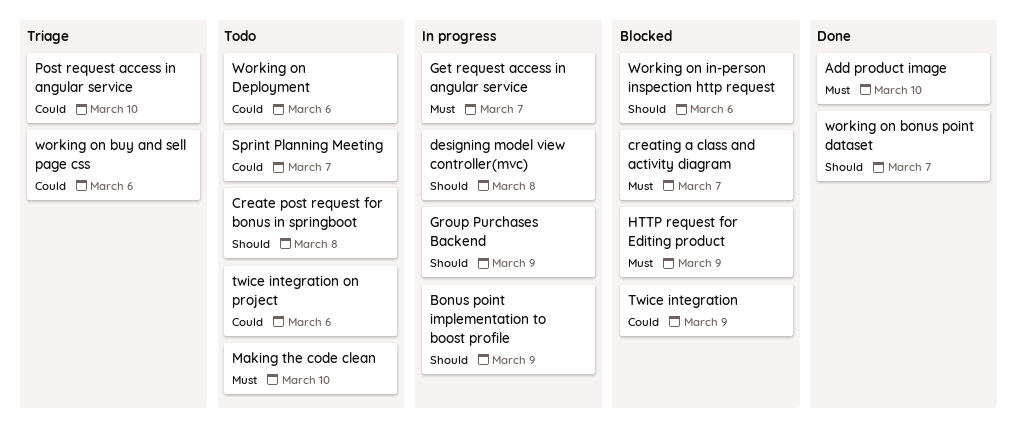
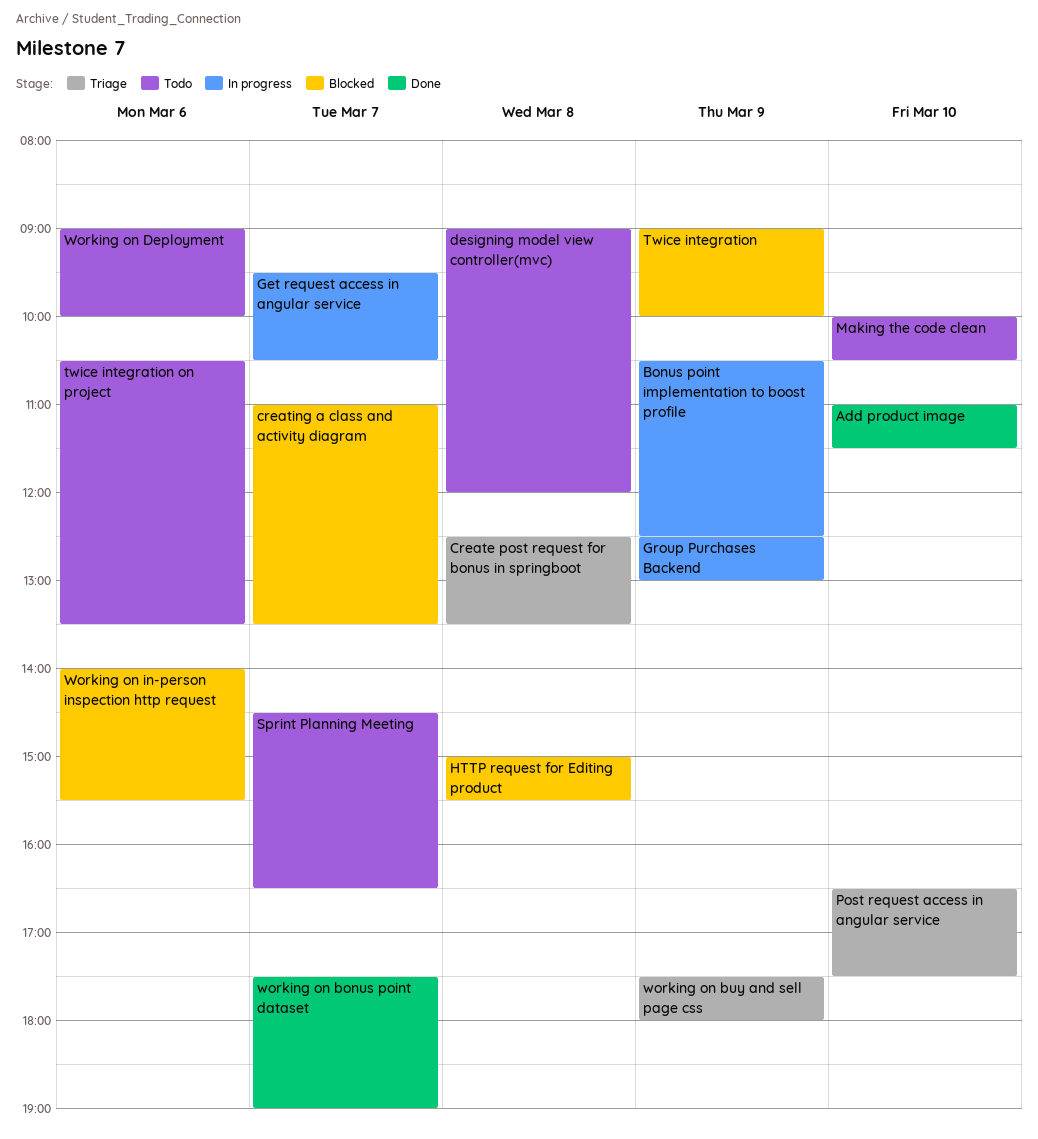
Create post request for bonus in springboot, status: Todo -> Triage
designing model view controller(mvc), status: In progress -> Todo
HTTP request for Editing product, day: Mar 9 -> Mar 8
working on buy and sell page css, day: Mar 6 -> Mar 9

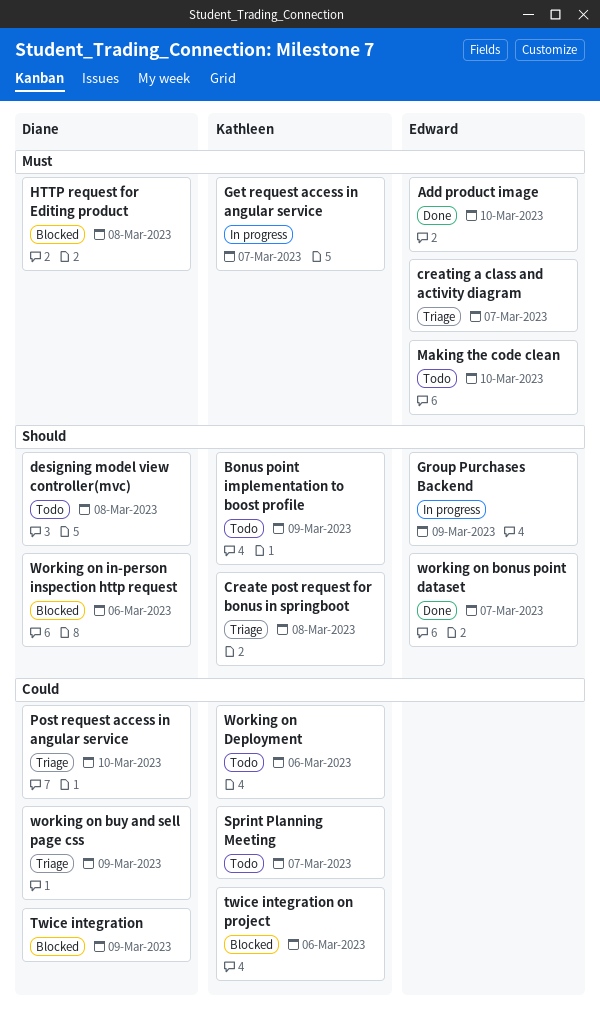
Bonus point implementation to boost profile, status: In progress -> Todo
creating a class and activity diagram, status: Blocked -> Triage
twice integration on project, status: Todo -> Blocked

